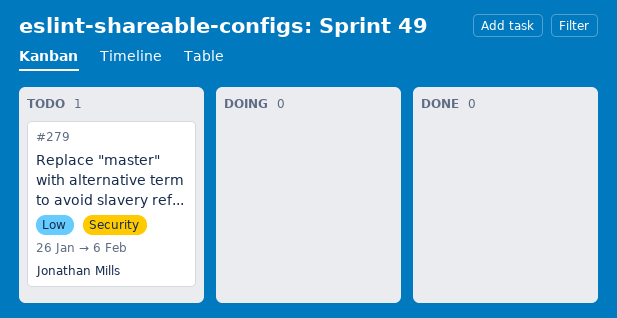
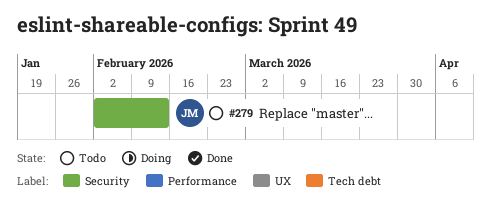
#279, start: Jan 26 -> Feb 2
#279, due: Feb 6 -> Feb 13

